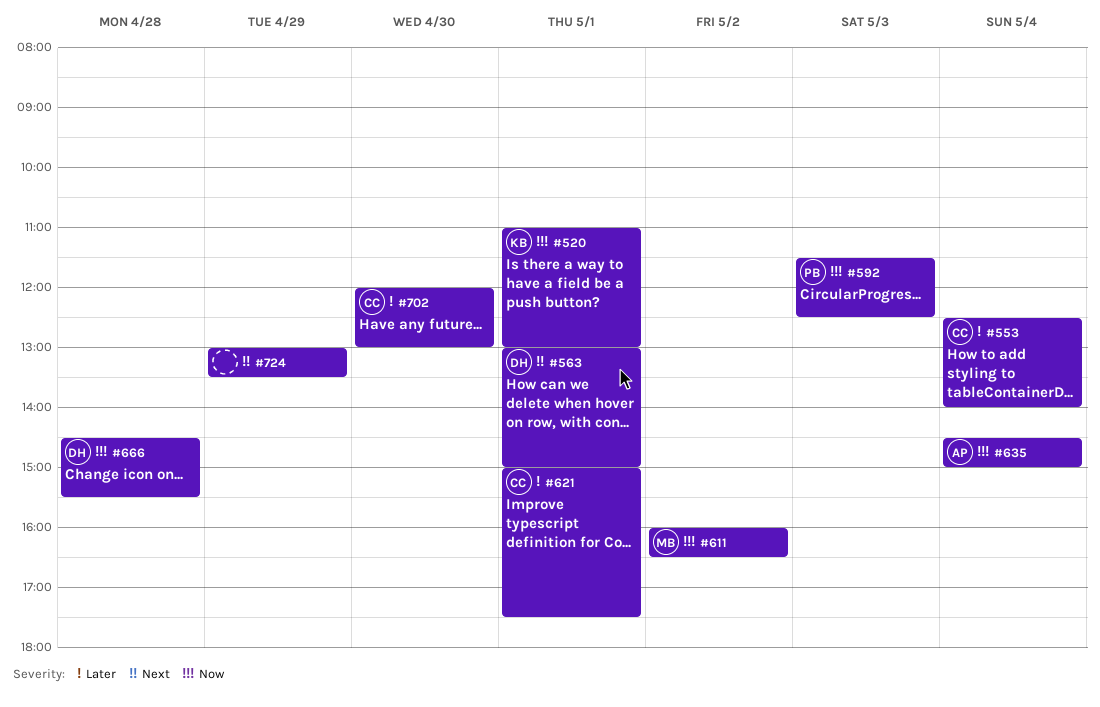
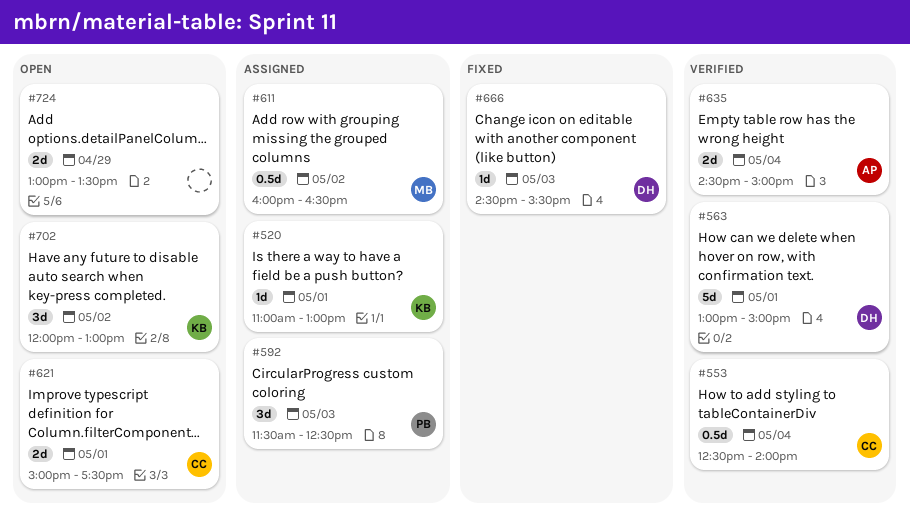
#666, day: Apr 28 -> May 3
#702, owner: CC -> KB
#702, day: Apr 30 -> May 2

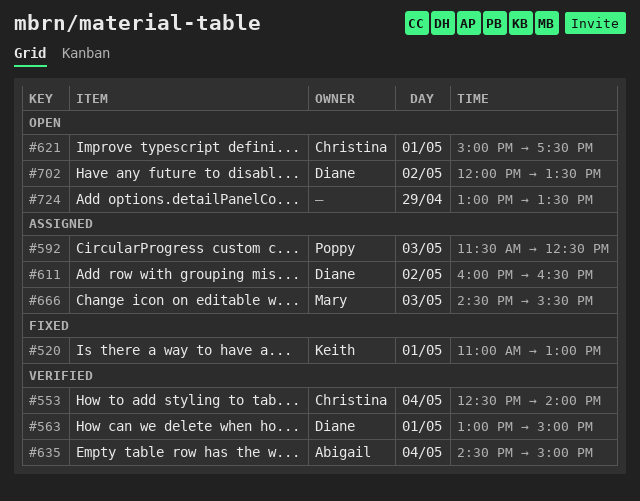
#520, status: Assigned -> Fixed
#611, owner: Mary -> Diane
#666, status: Fixed -> Assigned
#666, owner: Diane -> Mary
#702, owner: Keith -> Diane
#702, ends: 13:00 -> 13:30

